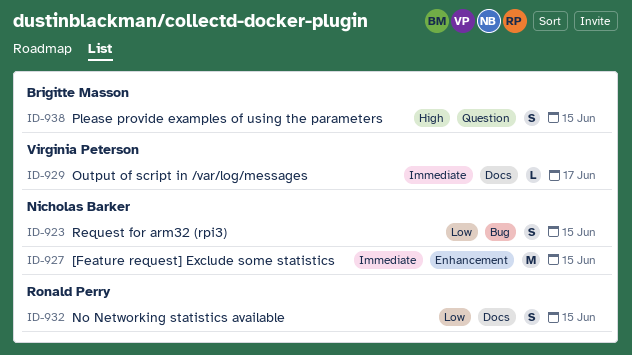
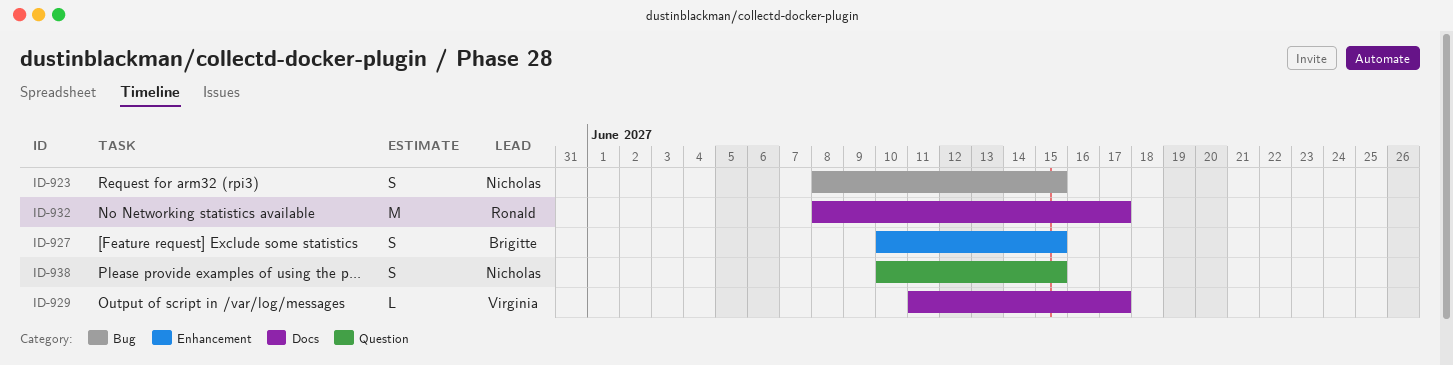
ID-927, owner: Nicholas Barker -> Brigitte Masson
ID-927, estimate: M -> S
ID-932, estimate: S -> M
ID-932, due: Jun 15 -> Jun 17
ID-938, owner: Brigitte Masson -> Nicholas Barker

